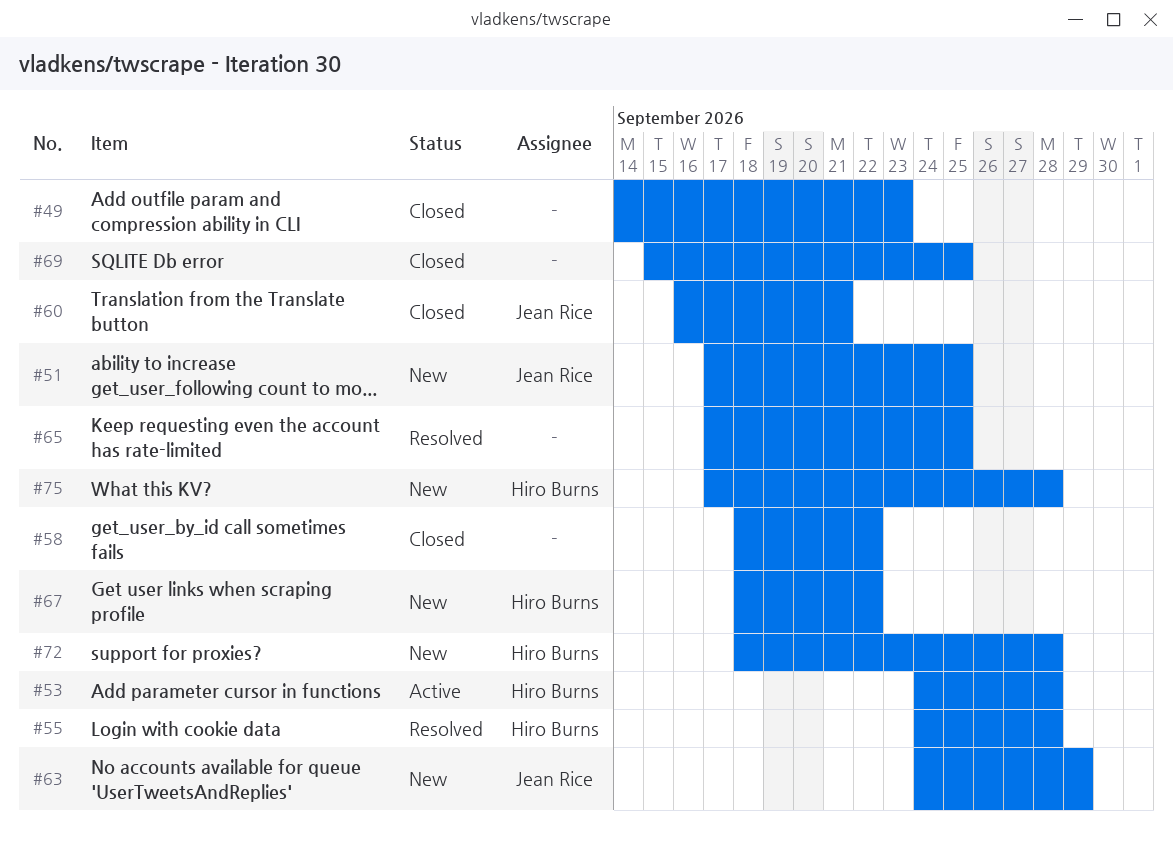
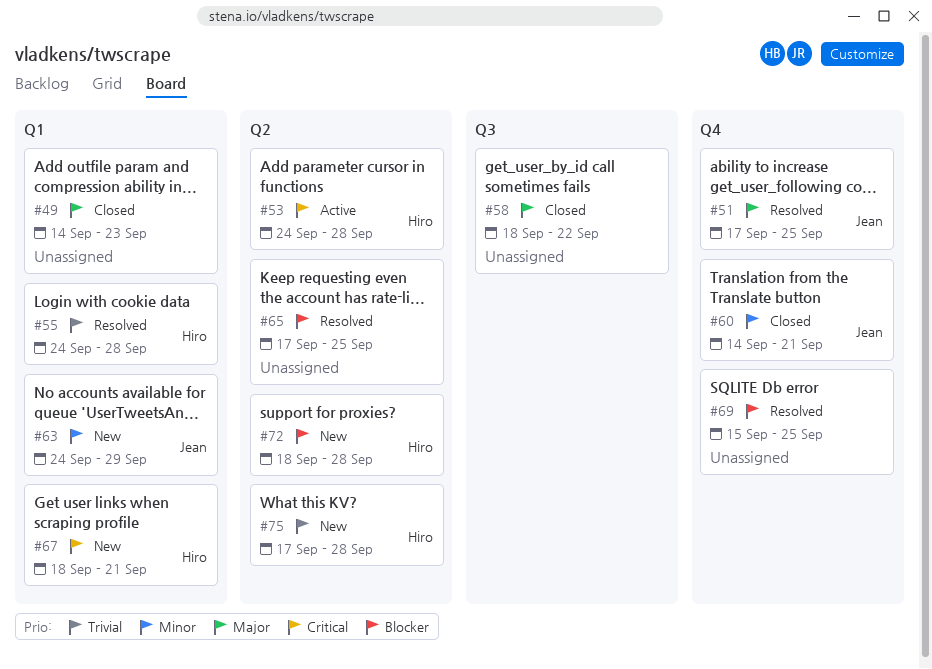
#51, status: New -> Resolved
#60, start: Sep 16 -> Sep 14
#67, due: Sep 22 -> Sep 21
#69, status: Closed -> Resolved

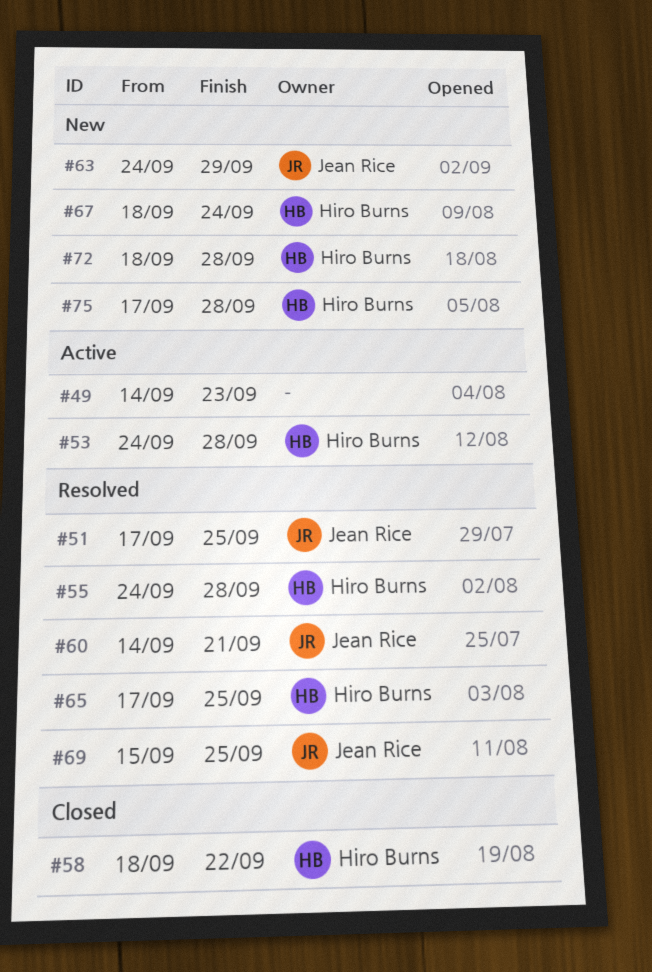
#49, status: Closed -> Active
#58, owner: none -> Hiro Burns
#60, status: Closed -> Resolved
#65, owner: none -> Hiro Burns
#67, due: Sep 21 -> Sep 24
#69, owner: none -> Jean Rice

